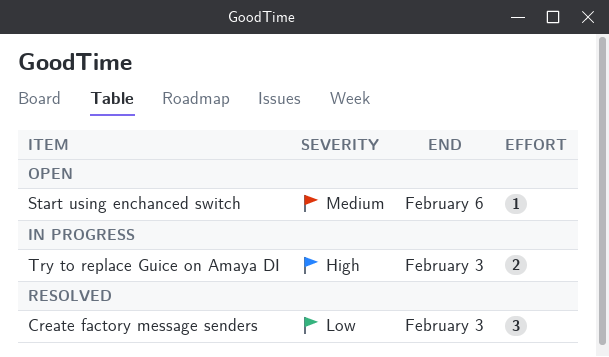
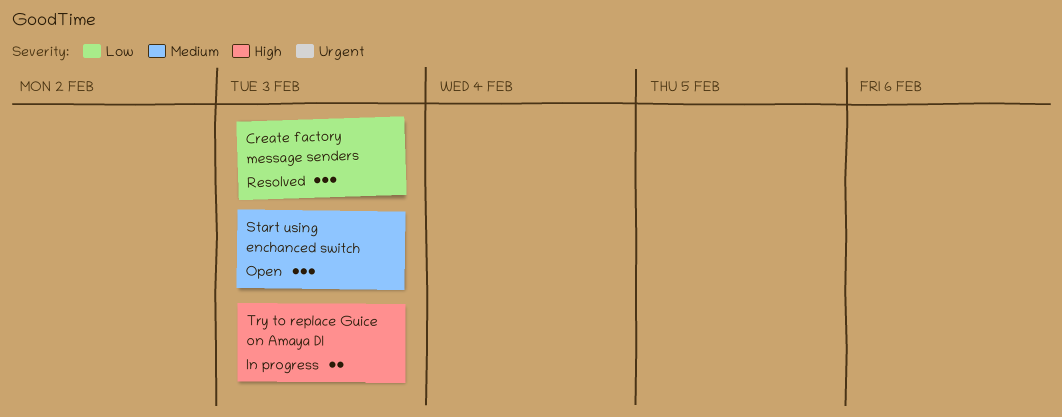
Start using enchanced switch, estimate: 1 -> 3
Start using enchanced switch, due: Feb 6 -> Feb 3

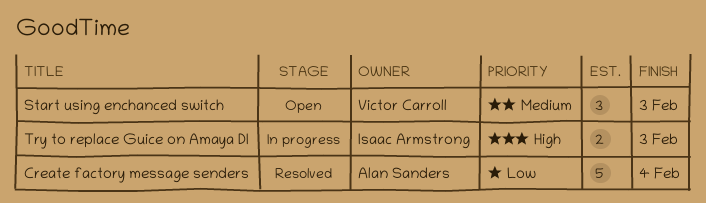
Create factory message senders, estimate: 3 -> 5
Create factory message senders, due: Feb 3 -> Feb 4

